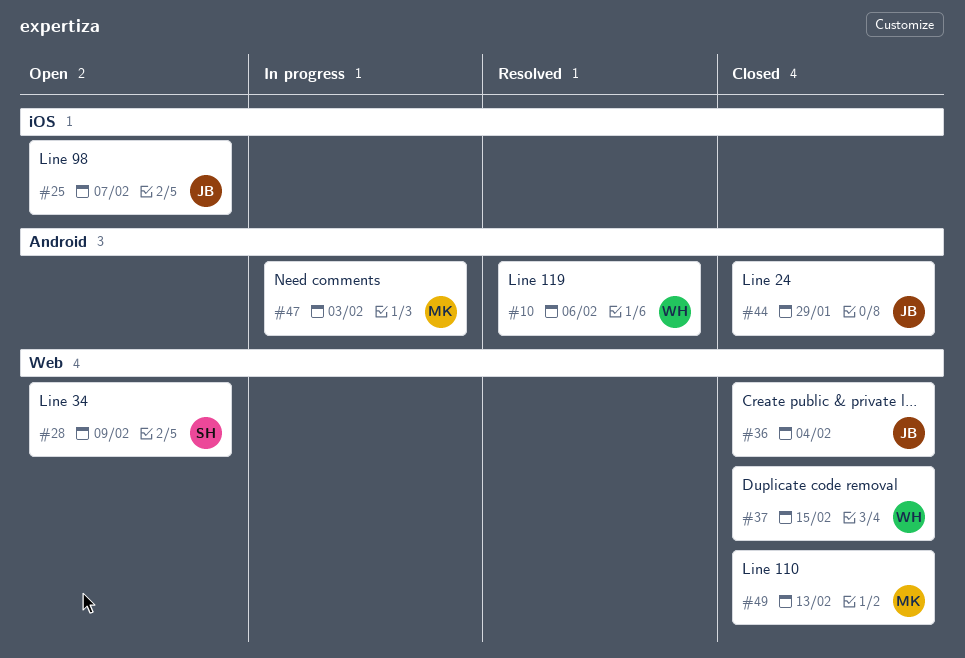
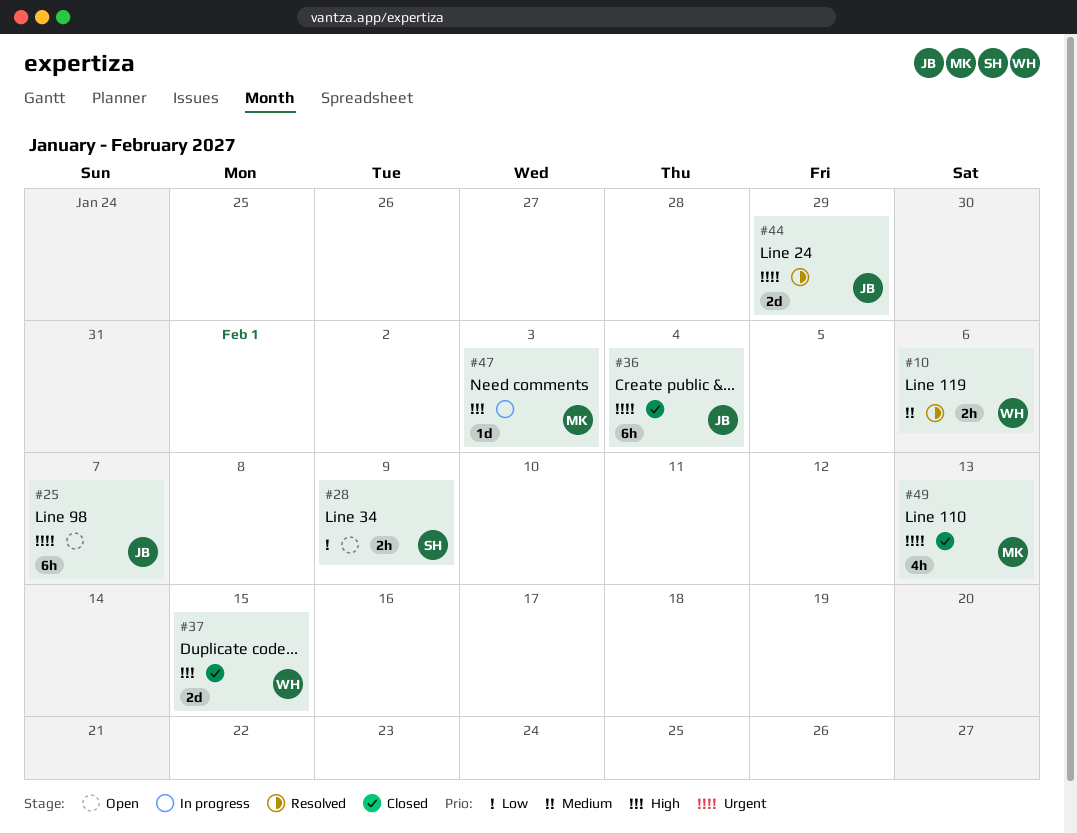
#44, status: Closed -> Resolved

